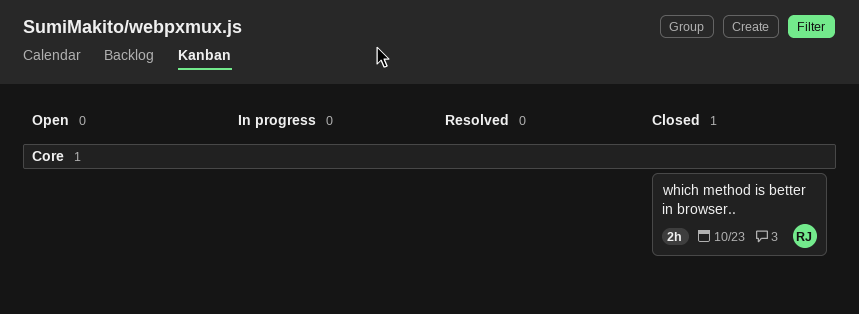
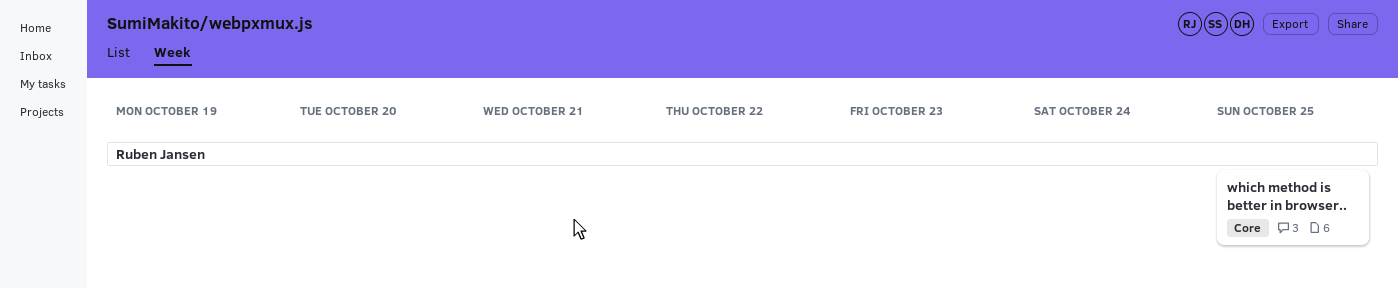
which method is better in browser.., due: Oct 23 -> Oct 25

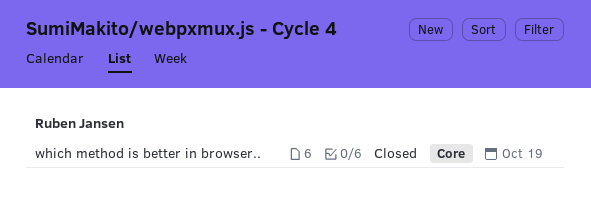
which method is better in browser.., due: Oct 25 -> Oct 19

